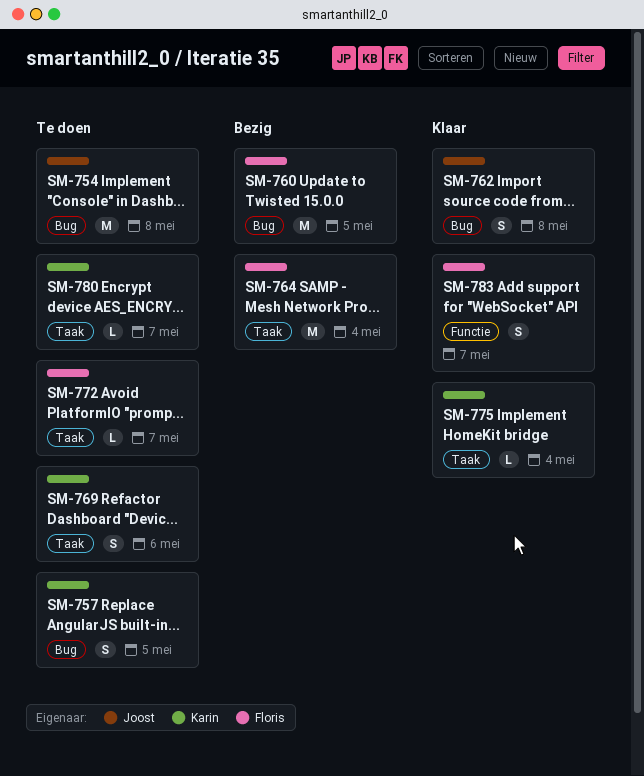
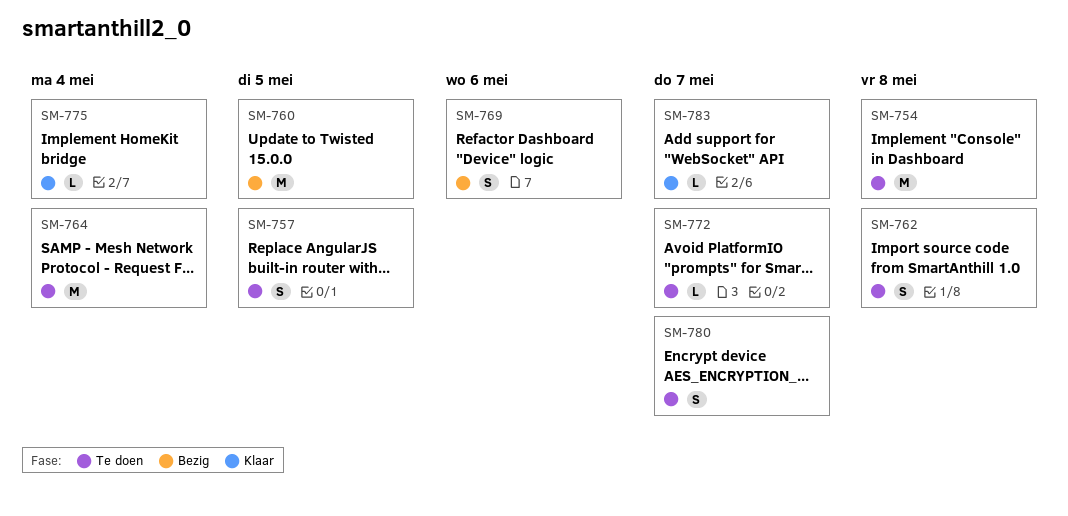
SM-762, status: Klaar -> Te doen
SM-764, status: Bezig -> Te doen
SM-769, status: Te doen -> Bezig
SM-780, estimate: L -> S
SM-783, estimate: S -> L

